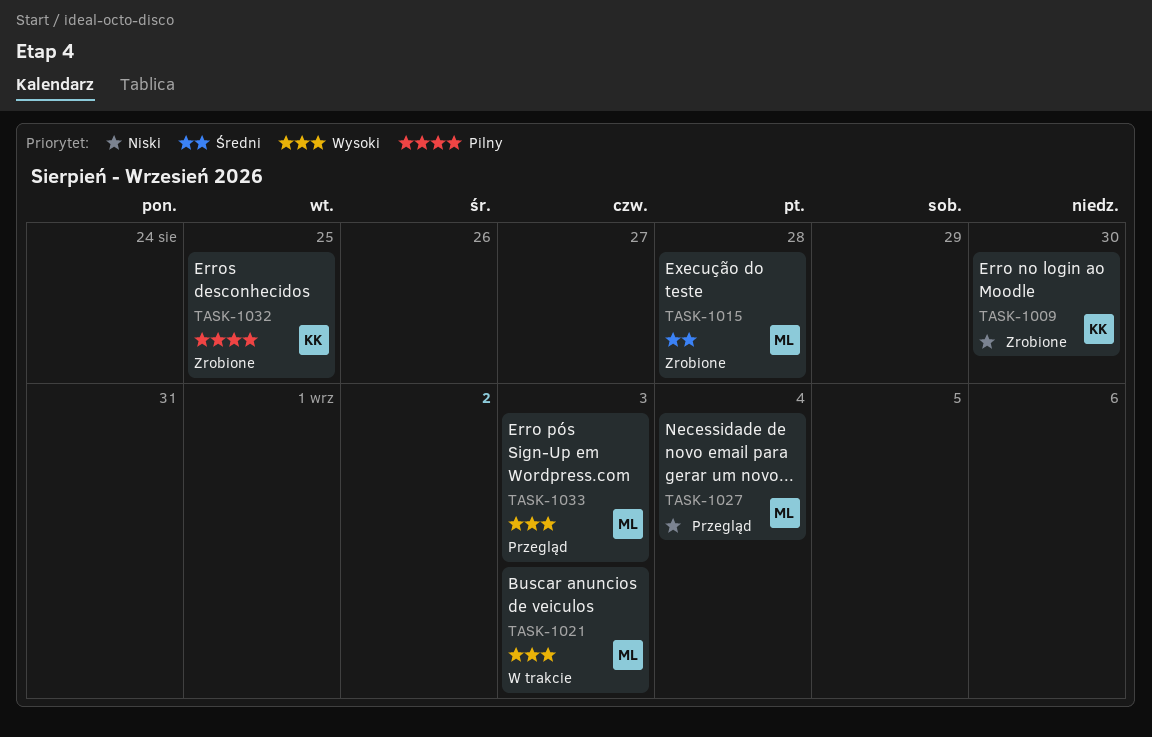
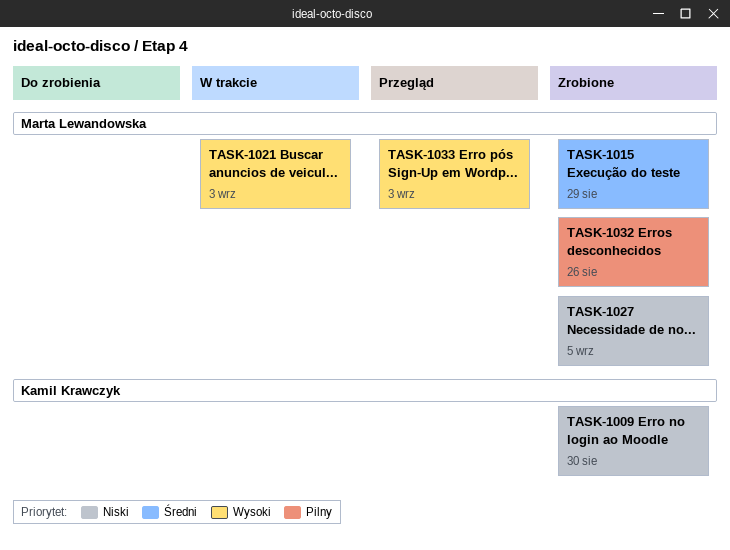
TASK-1015, due: Aug 28 -> Aug 29
TASK-1027, status: Przegląd -> Zrobione
TASK-1027, due: Sep 4 -> Sep 5
TASK-1032, owner: Kamil Krawczyk -> Marta Lewandowska
TASK-1032, due: Aug 25 -> Aug 26

